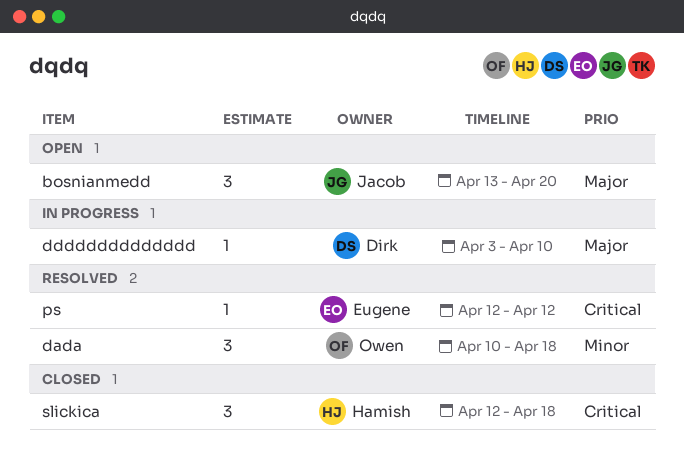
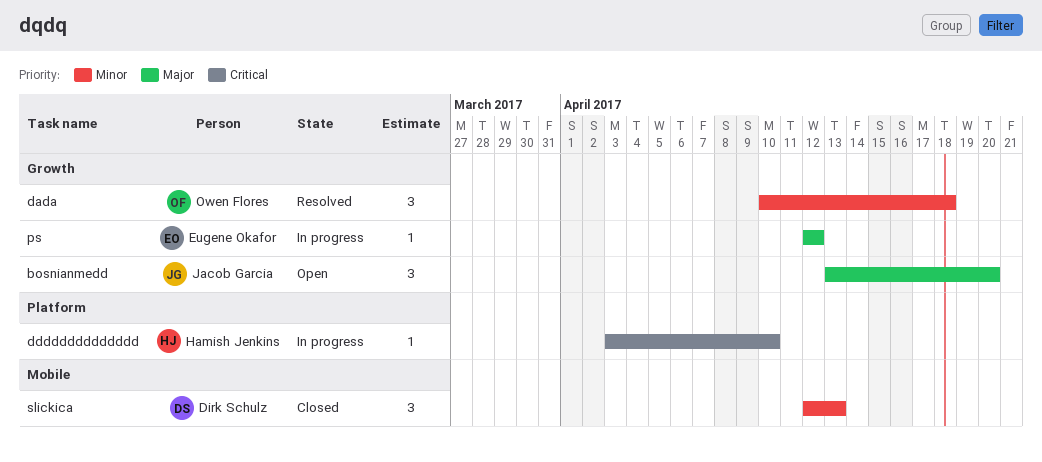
dddddddddddddd, owner: Dirk Schulz -> Hamish Jenkins
dddddddddddddd, priority: Major -> Critical
ps, status: Resolved -> In progress
ps, priority: Critical -> Major
slickica, owner: Hamish Jenkins -> Dirk Schulz
slickica, priority: Critical -> Minor
slickica, due: Apr 18 -> Apr 13

